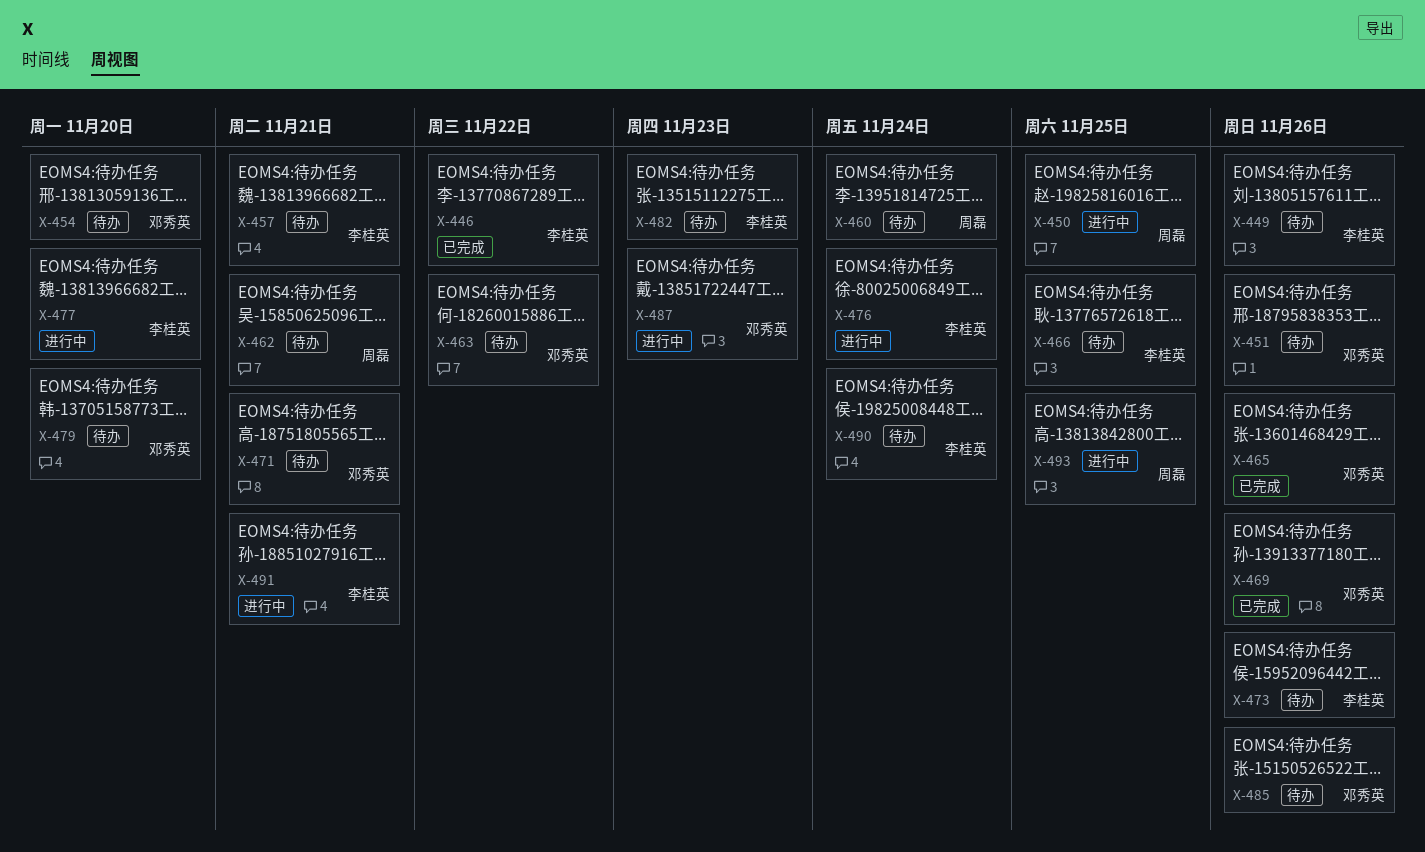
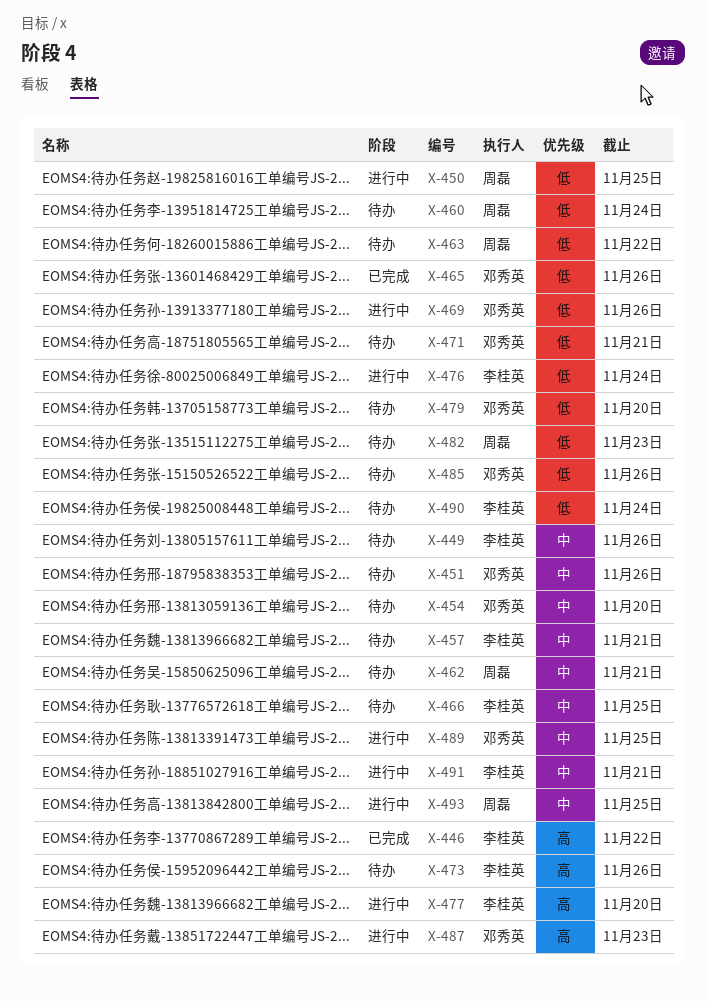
X-463, owner: 邓秀英 -> 周磊
X-469, status: 已完成 -> 进行中
X-482, owner: 李桂英 -> 周磊
X-489: none -> present

